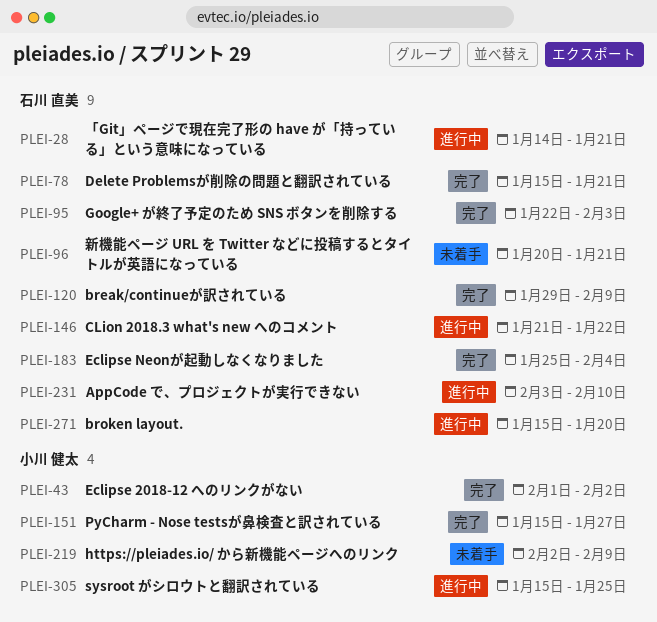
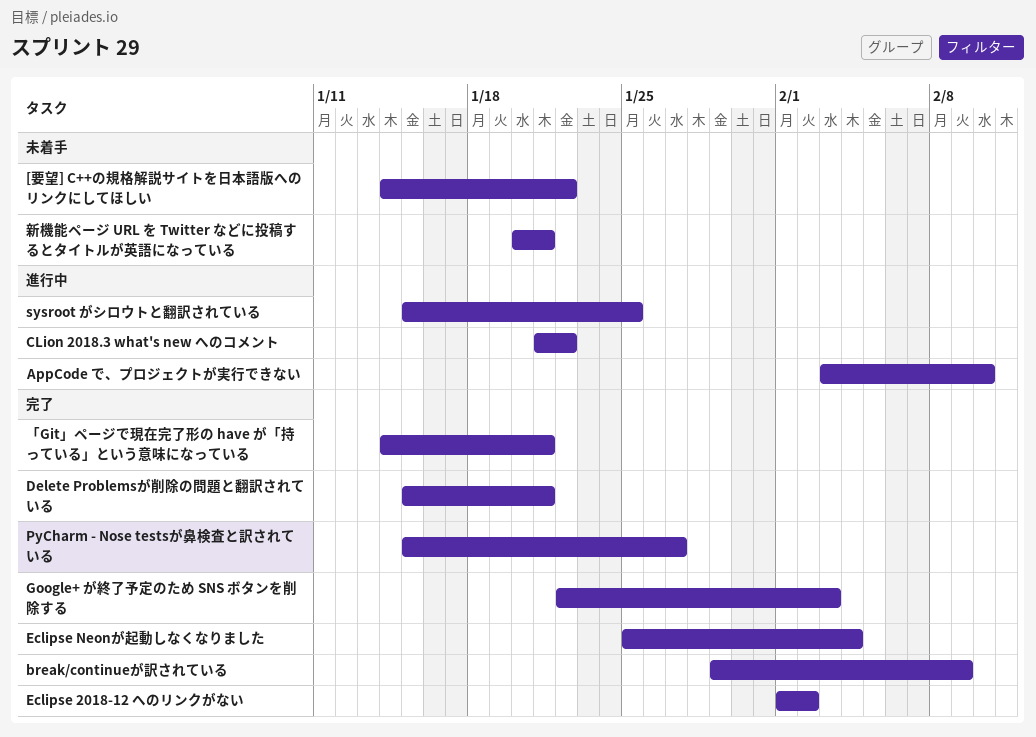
[要望] C++の規格解説サイトを日本語版へのリンクにしてほしい: none -> present
broken layout.: present -> none
https://pleiades.io/ から新機能ページへのリンク: present -> none
「Git」ページで現在完了形の have が「持っている」という意味になっている, status: 進行中 -> 完了

